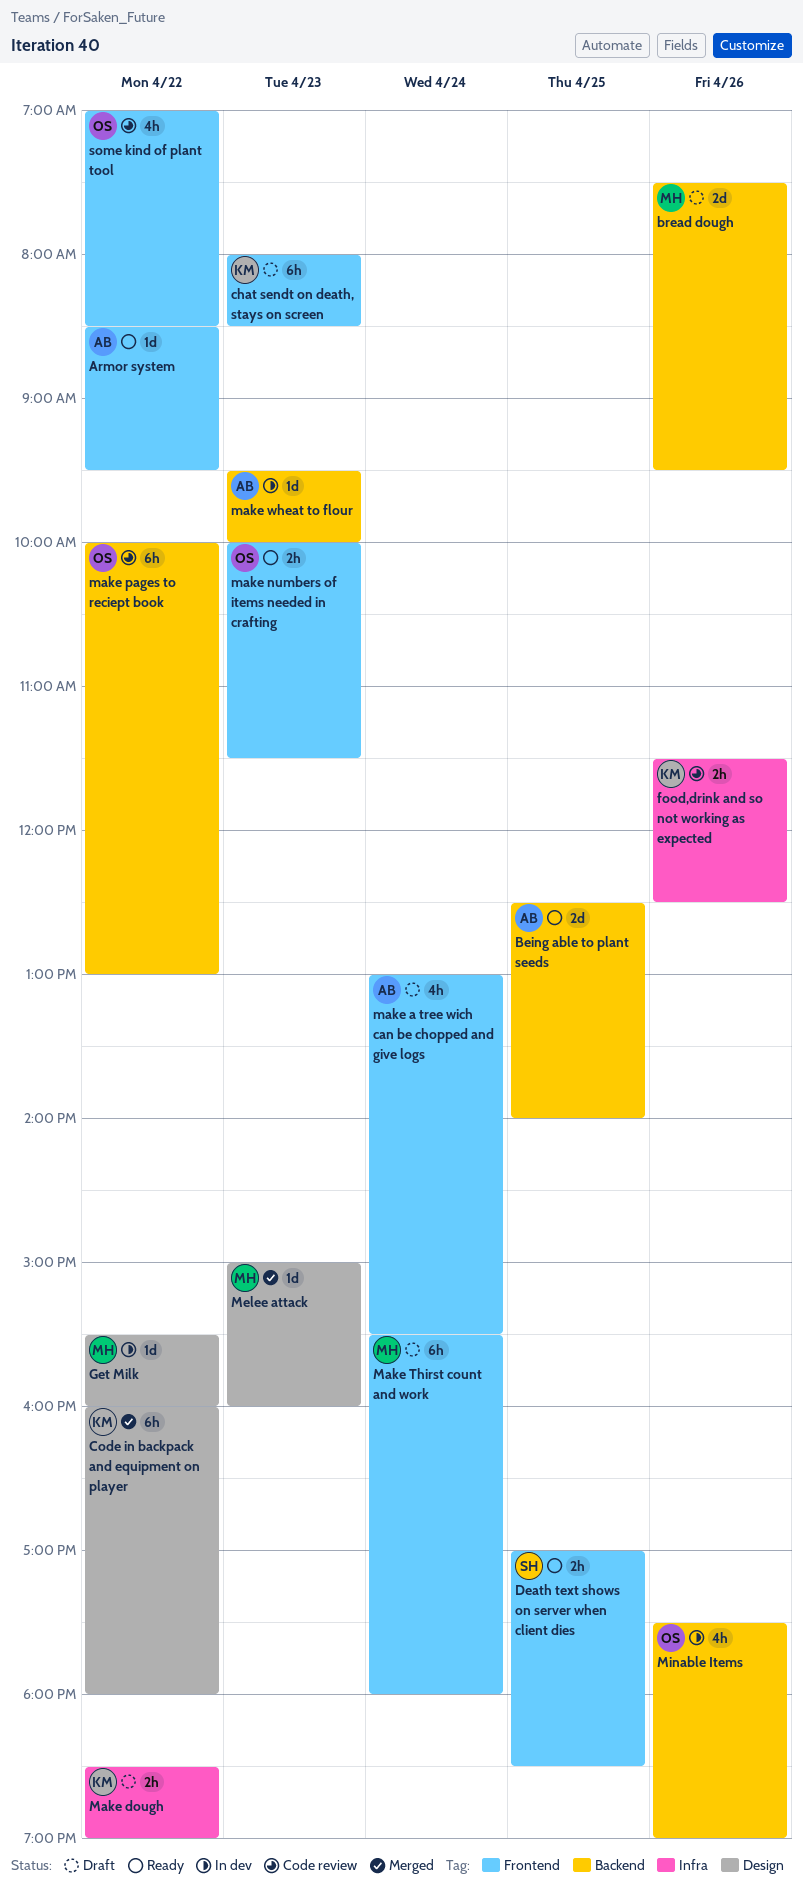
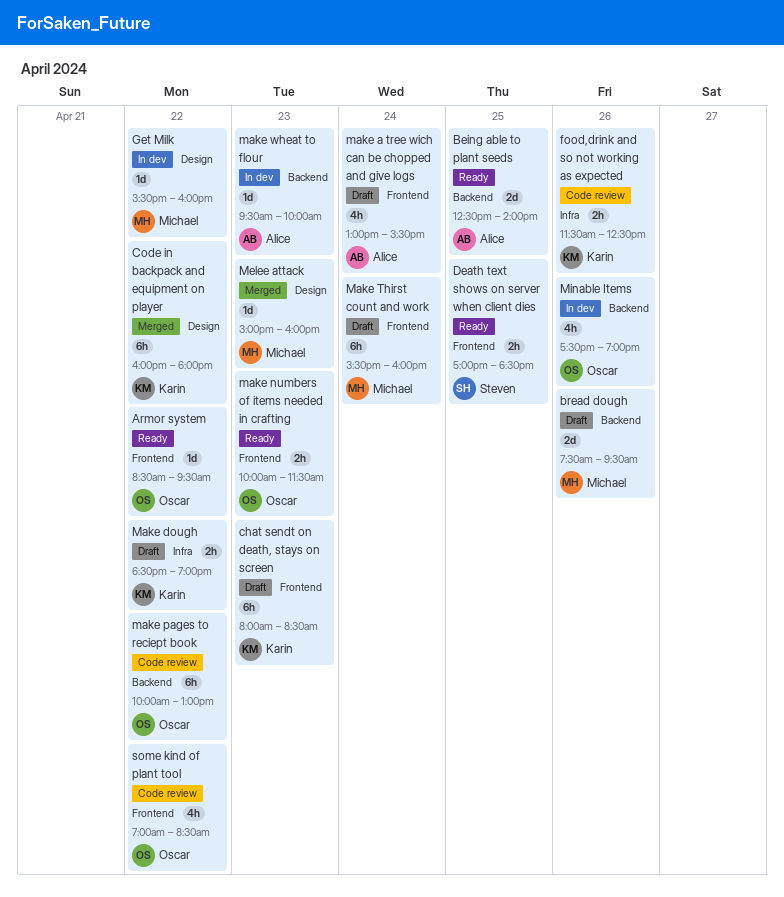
Armor system, owner: Alice -> Oscar
Make Thirst count and work, ends: 18:00 -> 16:00

